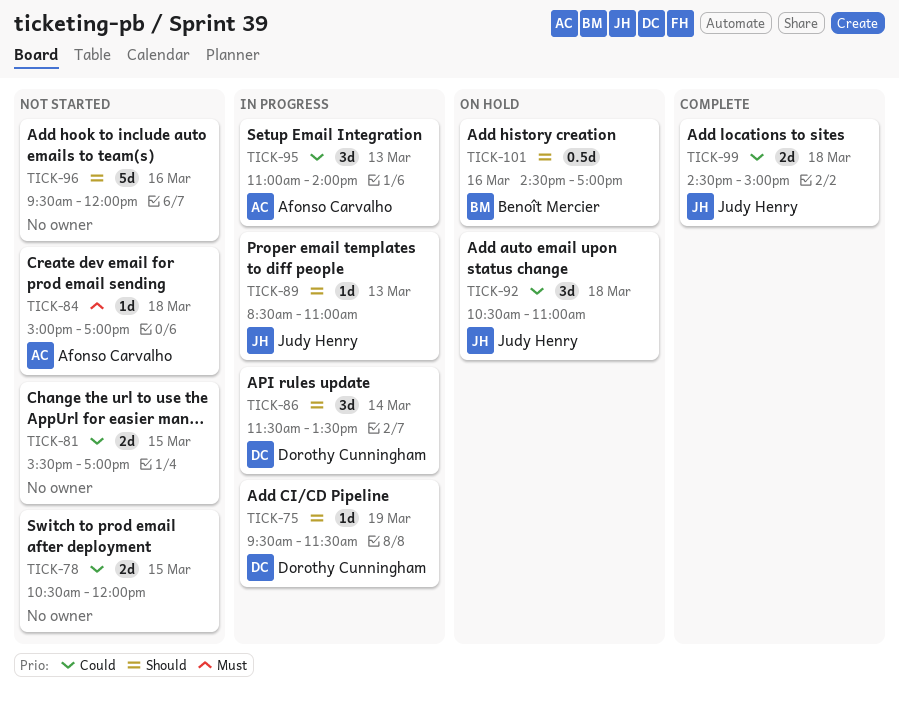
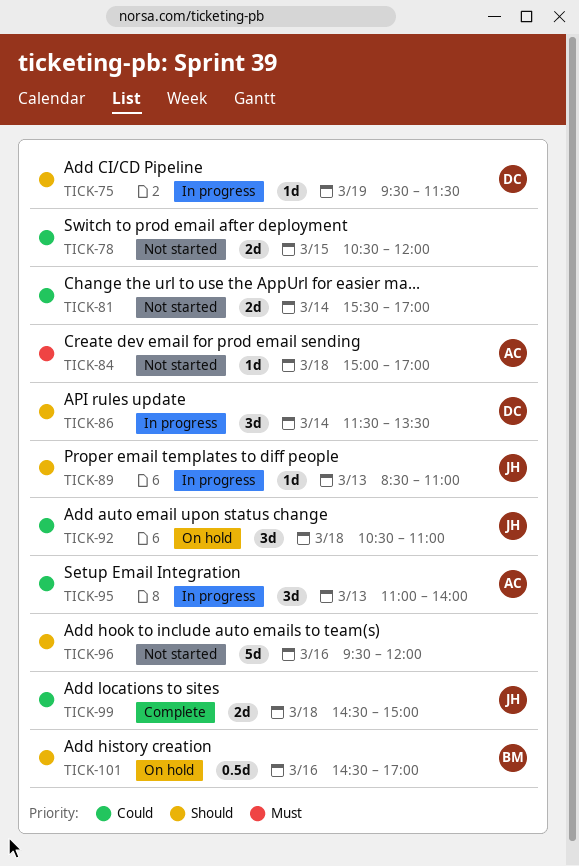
TICK-81, day: Mar 15 -> Mar 14

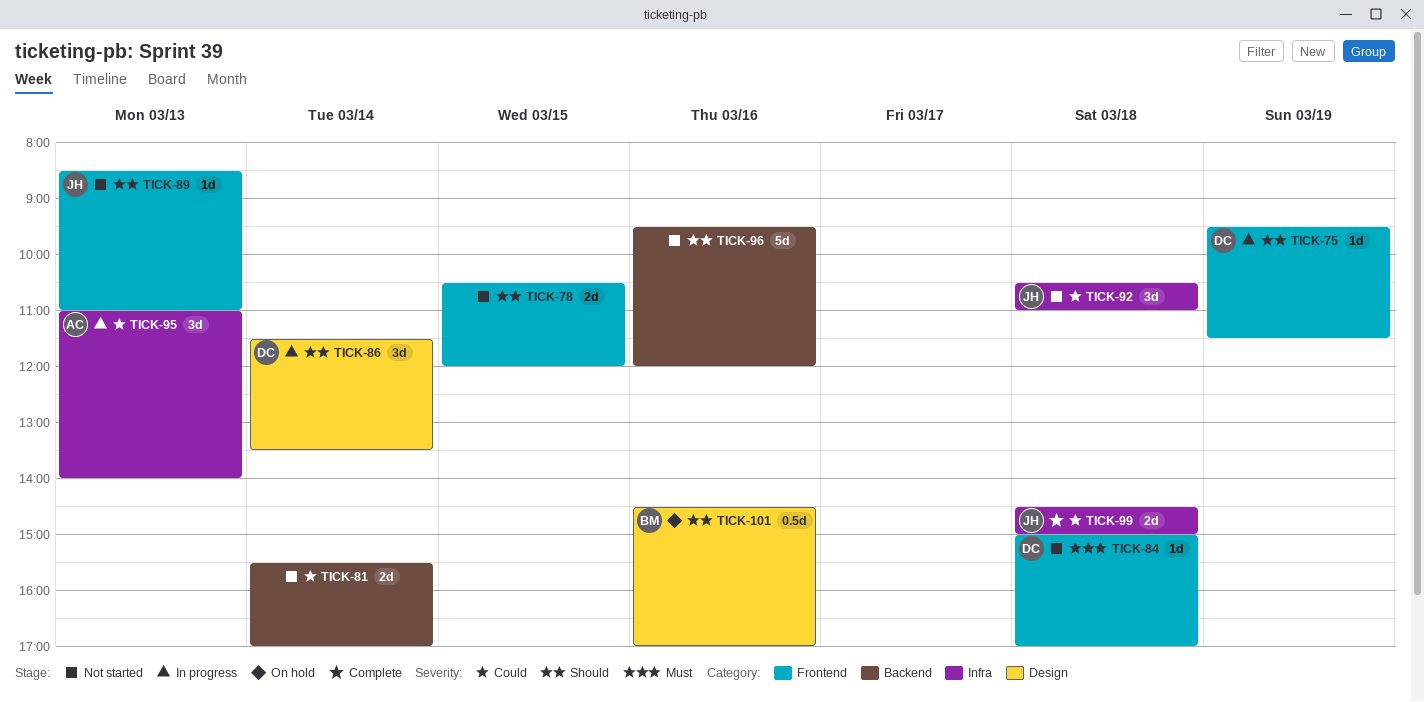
TICK-78, priority: Could -> Should
TICK-84, owner: AC -> DC
TICK-89, status: In progress -> Not started
TICK-92, status: On hold -> Not started

